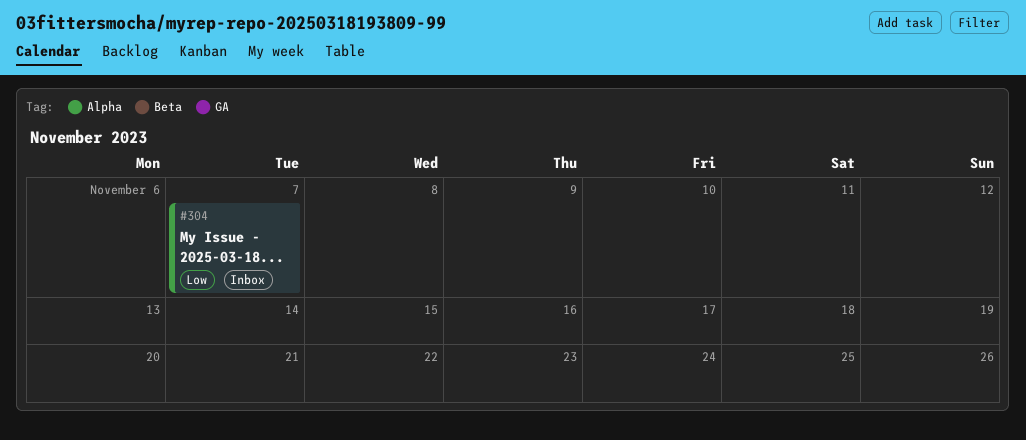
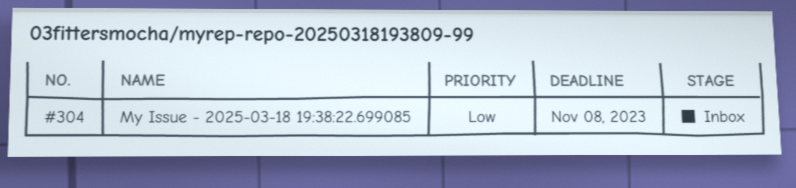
#304, due: Nov 7 -> Nov 8

